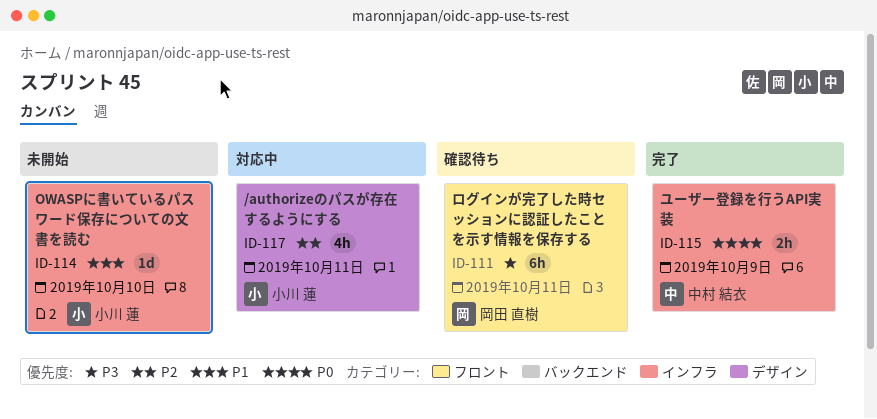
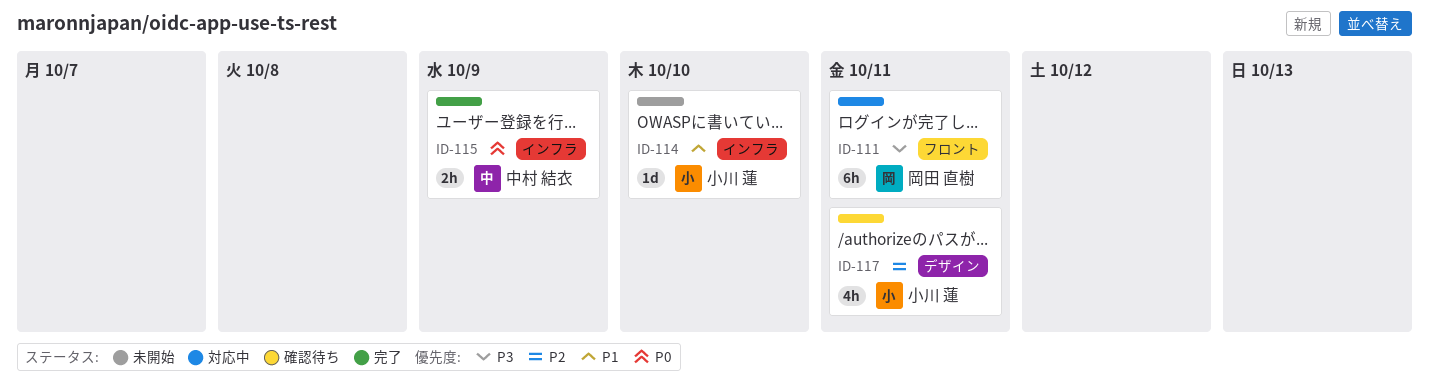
ID-111, status: 確認待ち -> 対応中
ID-117, status: 対応中 -> 確認待ち

